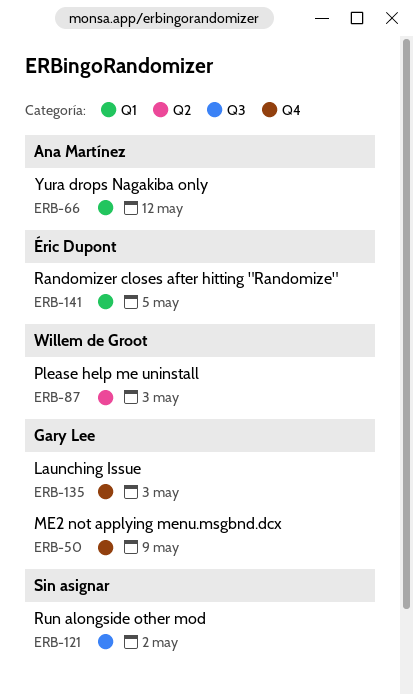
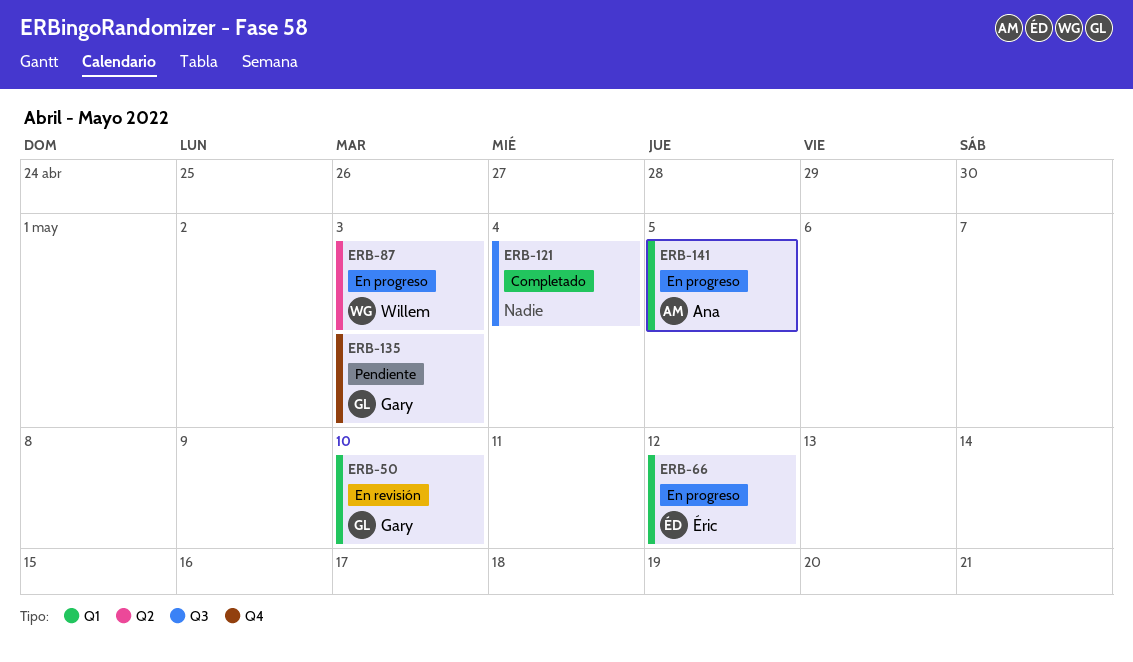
ERB-50, label: Q4 -> Q1
ERB-50, due: May 9 -> May 10
ERB-66, owner: Ana Martínez -> Éric Dupont
ERB-121, due: May 2 -> May 4
ERB-141, owner: Éric Dupont -> Ana Martínez

